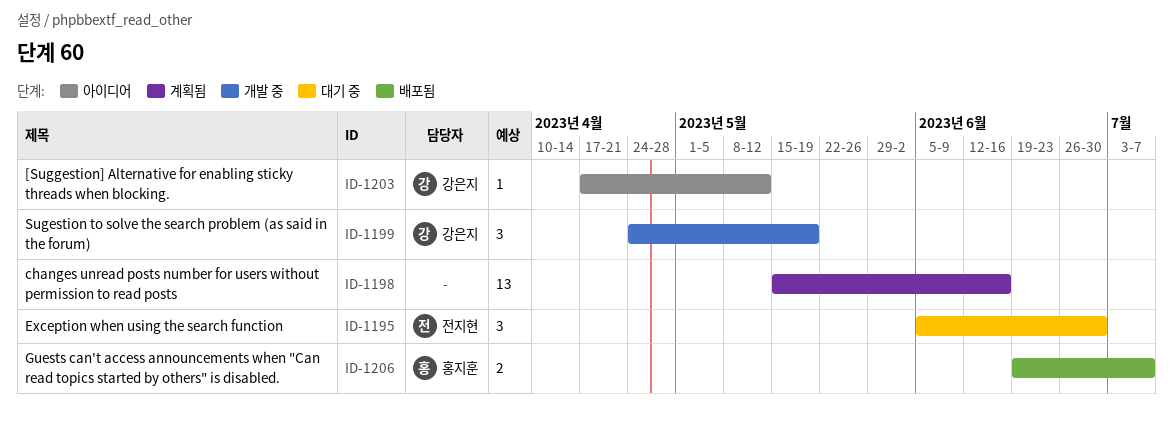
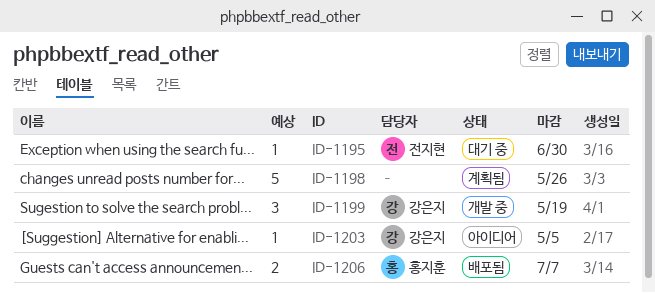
ID-1195, estimate: 3 -> 1
ID-1198, estimate: 13 -> 5
ID-1198, due: Jun 16 -> May 26
ID-1203, due: May 12 -> May 5

